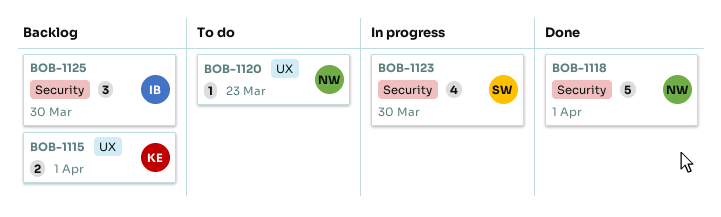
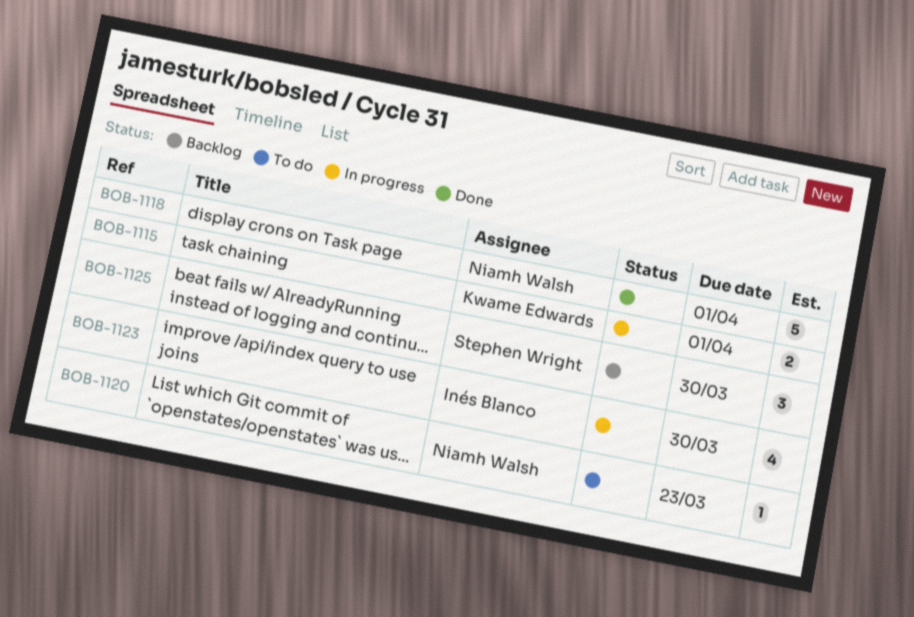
BOB-1115, status: Backlog -> In progress
BOB-1123, owner: Stephen Wright -> Inés Blanco
BOB-1125, owner: Inés Blanco -> Stephen Wright

